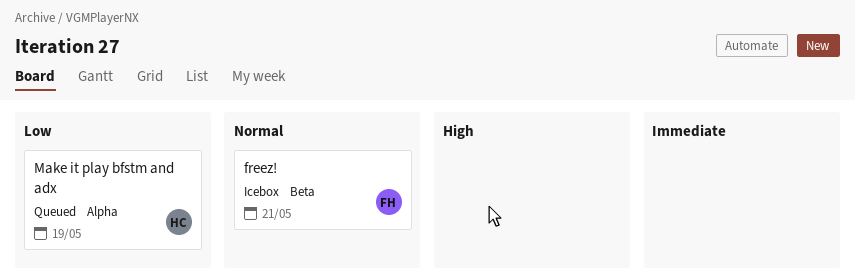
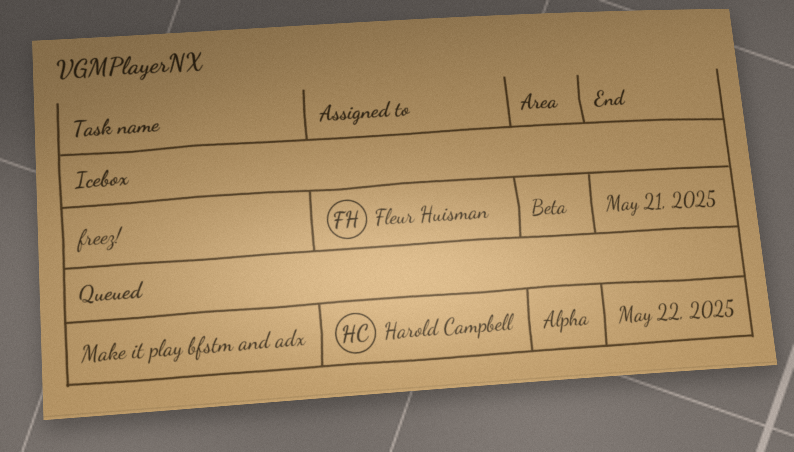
Make it play bfstm and adx, due: May 19 -> May 22

